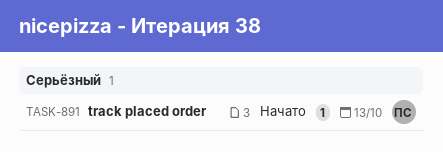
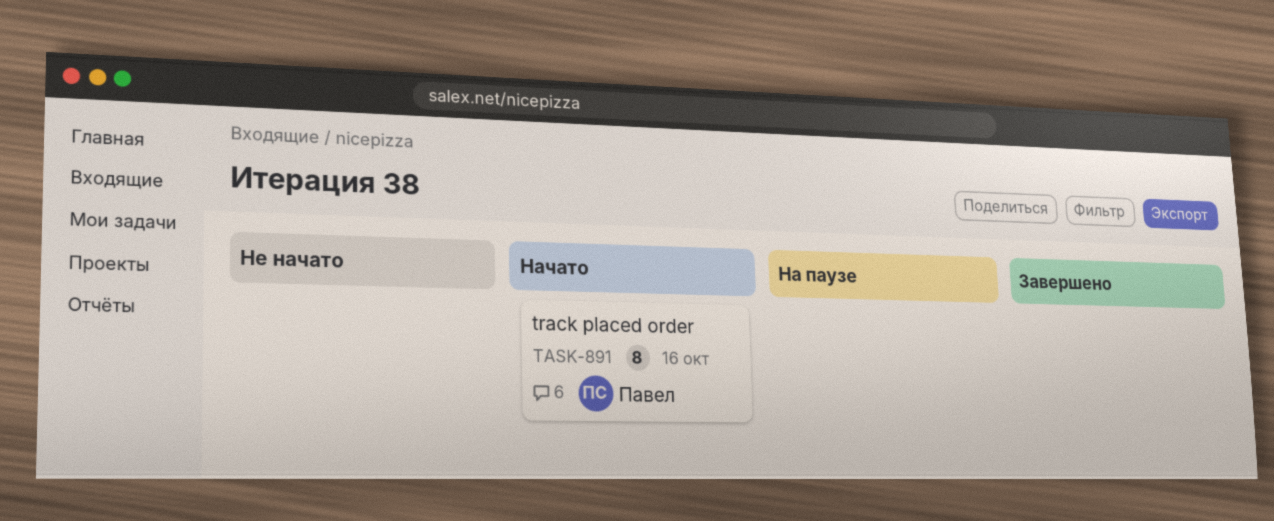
TASK-891, estimate: 1 -> 8
TASK-891, due: Oct 13 -> Oct 16

